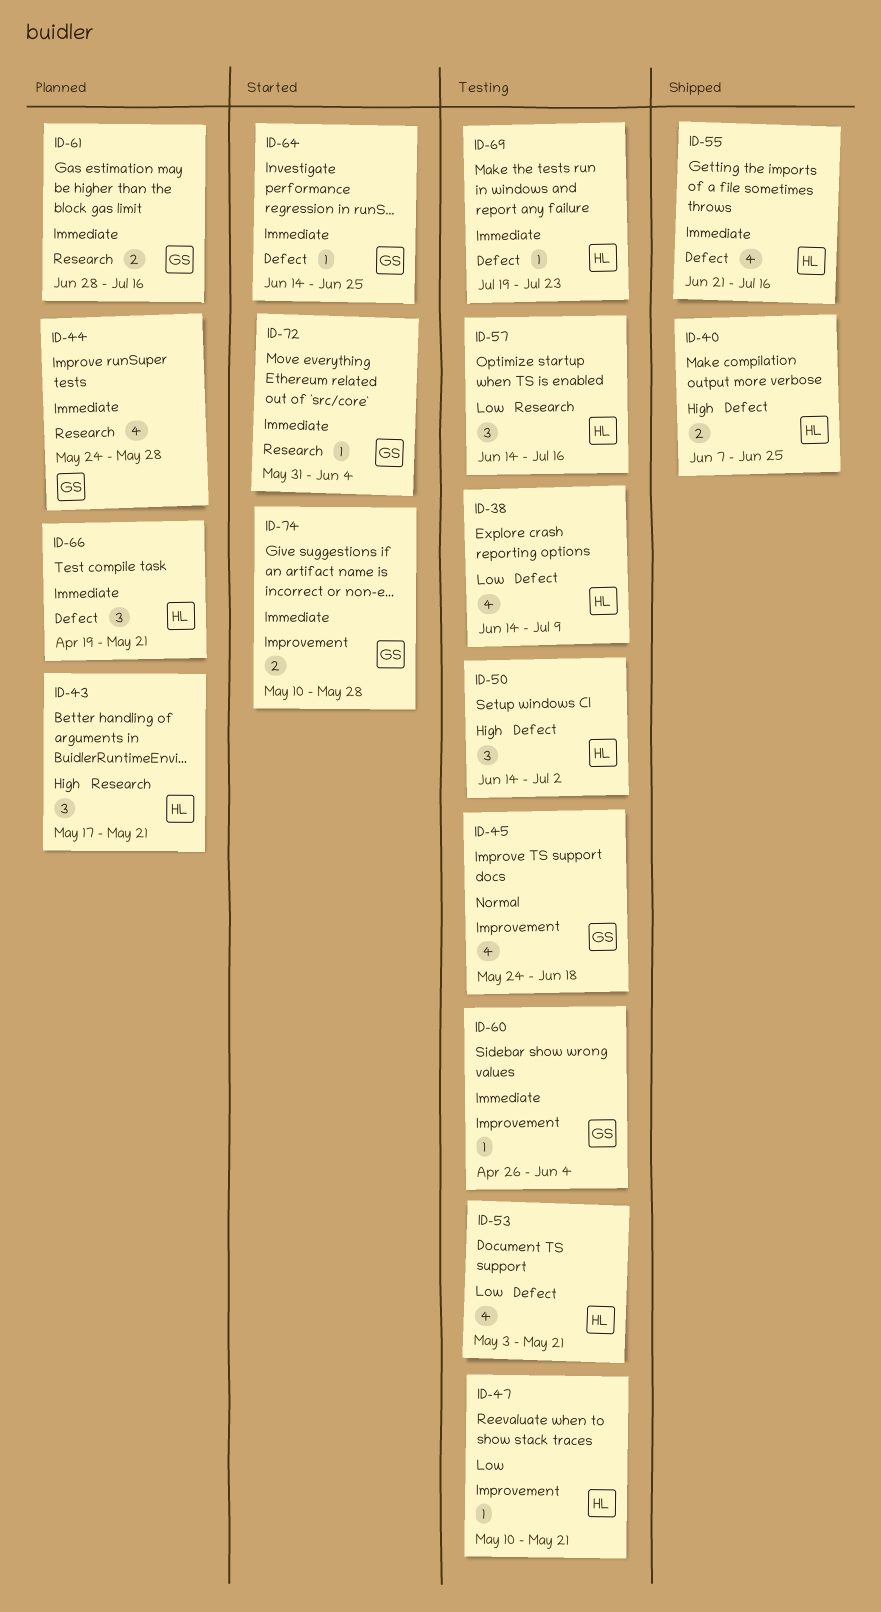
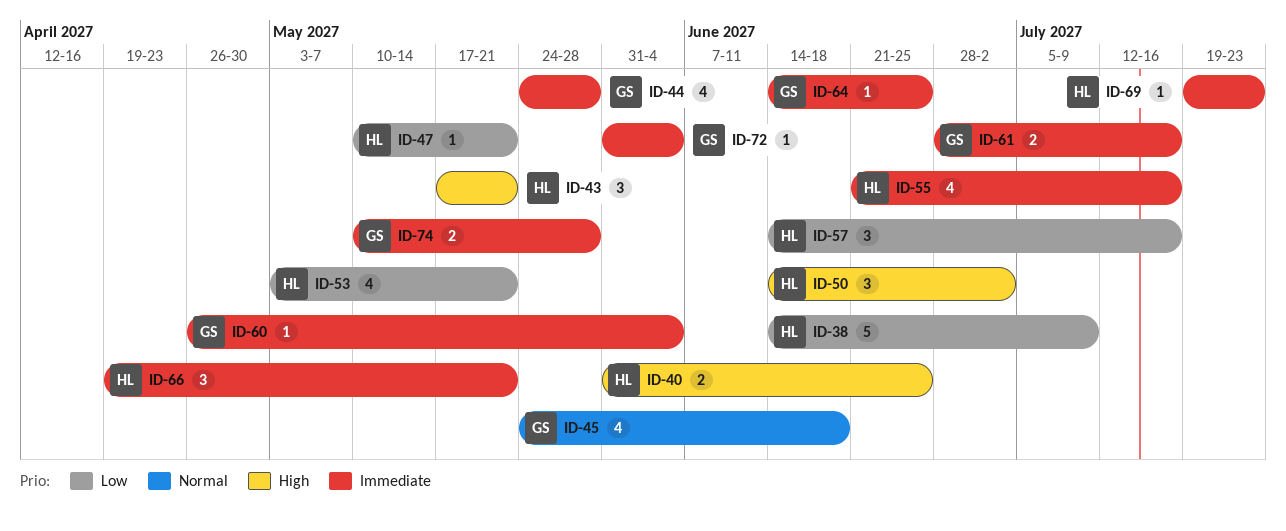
ID-38, estimate: 4 -> 5
ID-40, start: Jun 7 -> May 31

